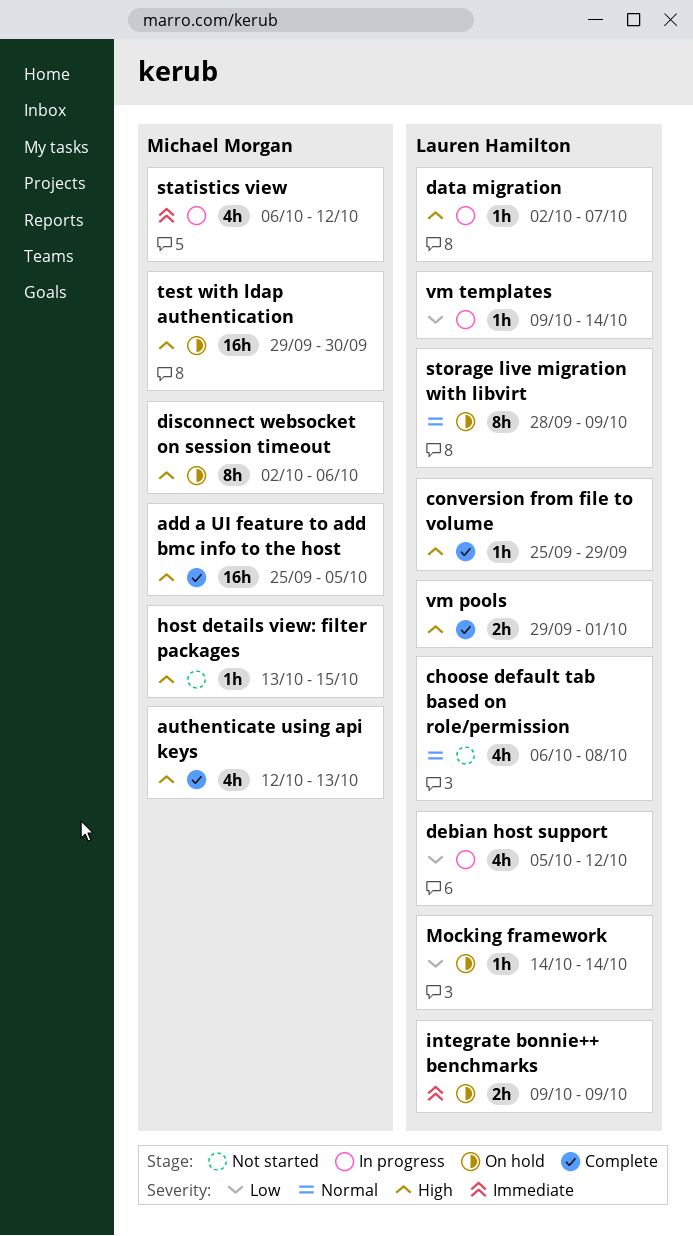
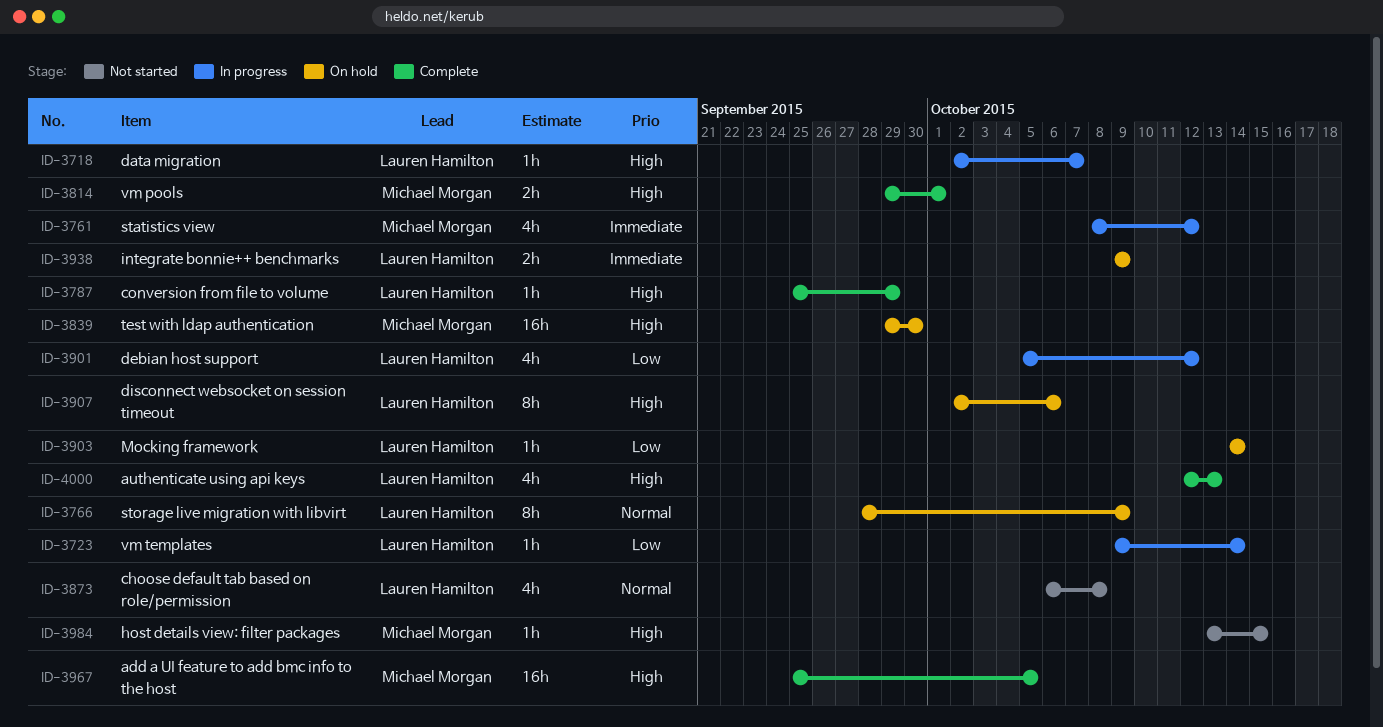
authenticate using api keys, owner: Michael Morgan -> Lauren Hamilton
disconnect websocket on session timeout, owner: Michael Morgan -> Lauren Hamilton
statistics view, start: Oct 6 -> Oct 8
vm pools, owner: Lauren Hamilton -> Michael Morgan

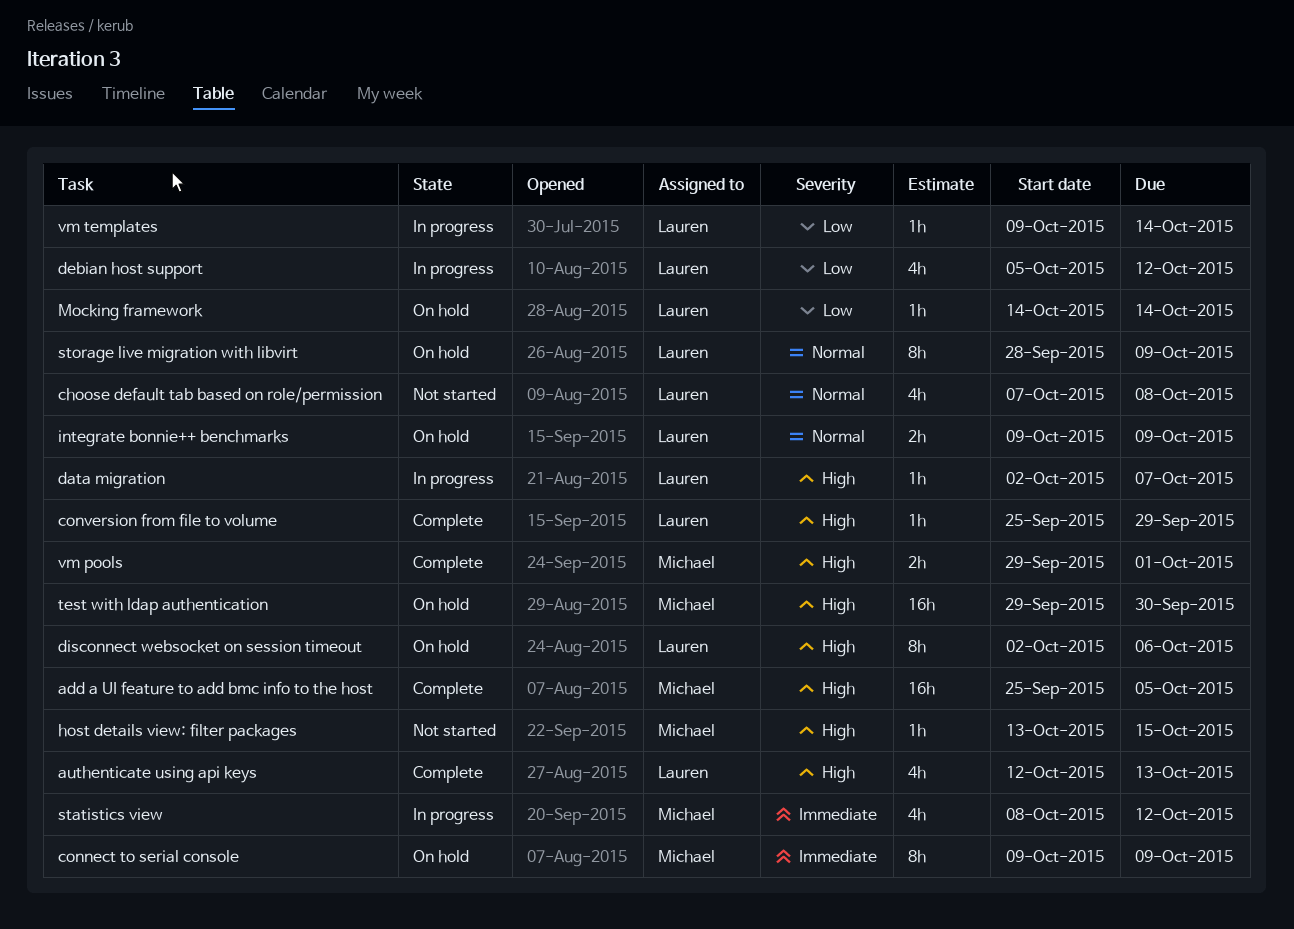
choose default tab based on role/permission, start: Oct 6 -> Oct 7
connect to serial console: none -> present
integrate bonnie++ benchmarks, priority: Immediate -> Normal

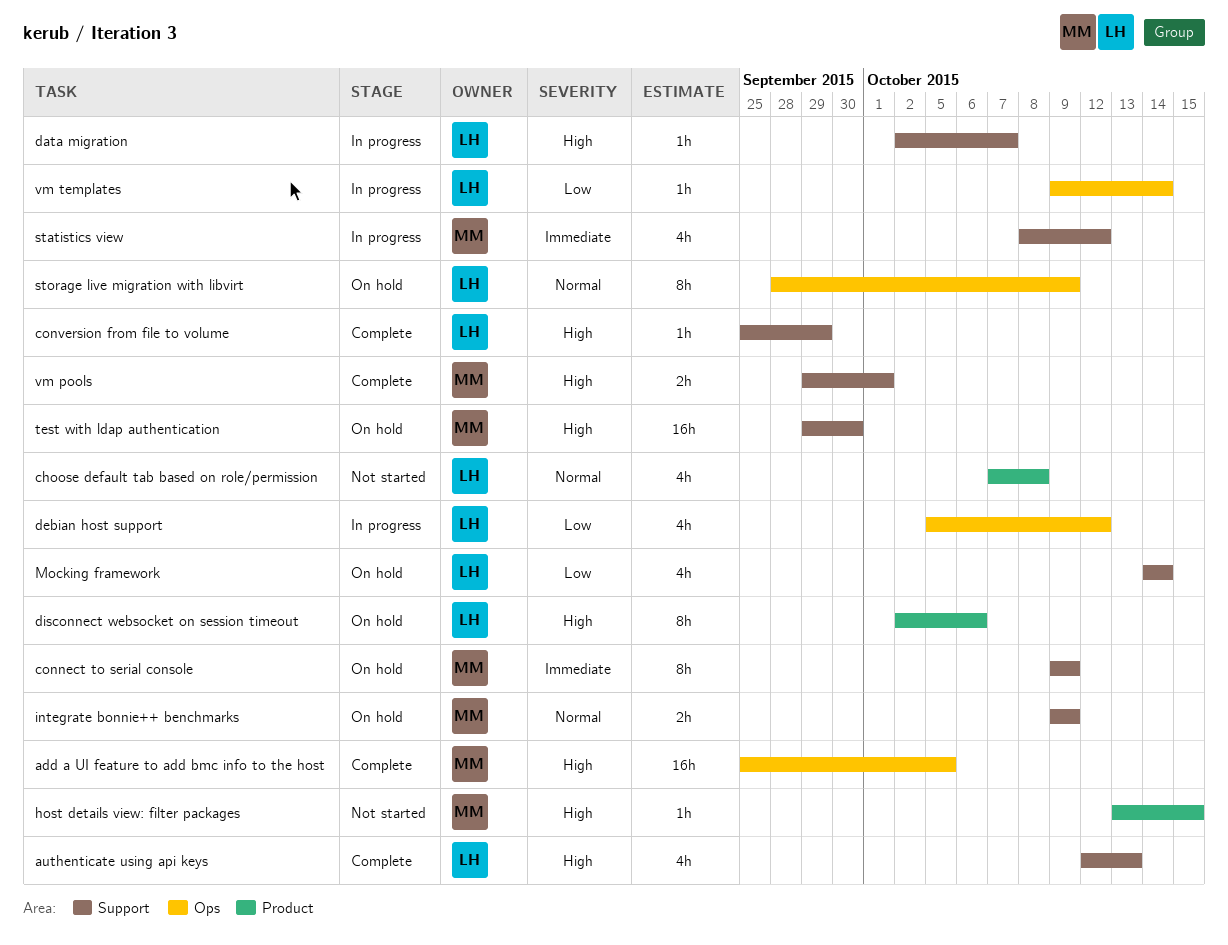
integrate bonnie++ benchmarks, owner: Lauren -> Michael
Mocking framework, estimate: 1h -> 4h

